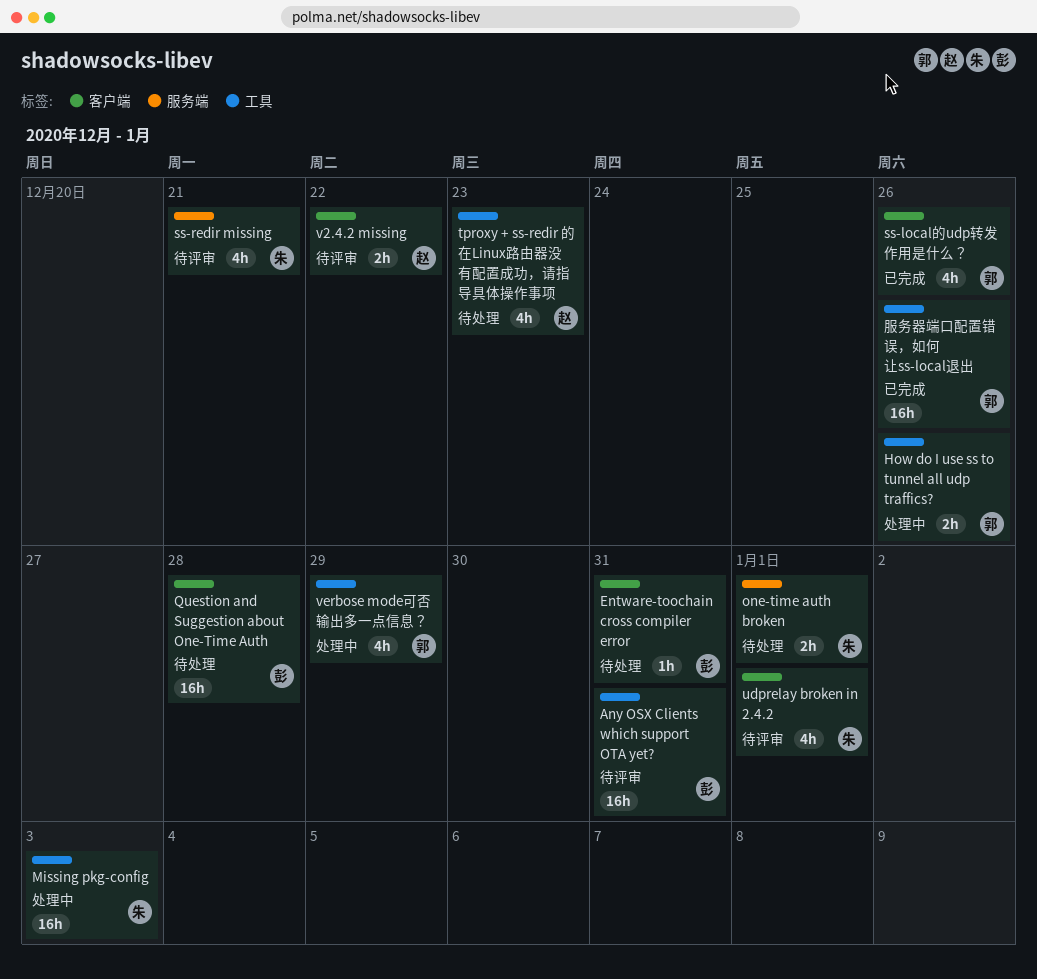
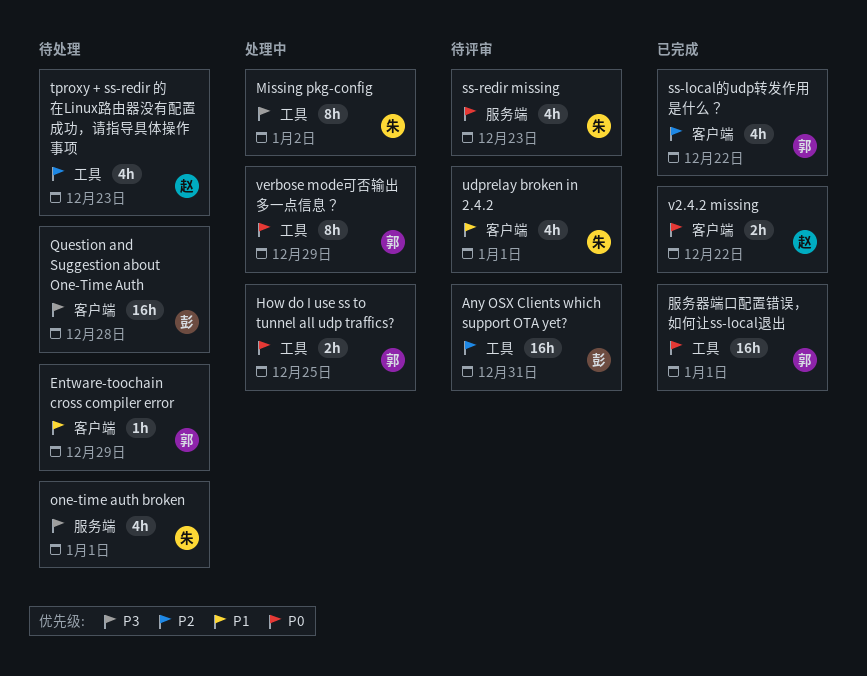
Entware-toochain cross compiler error, owner: 彭 -> 郭
Entware-toochain cross compiler error, due: Dec 31 -> Dec 29
How do I use ss to tunnel all udp traffics?, due: Dec 26 -> Dec 25
Missing pkg-config, estimate: 16h -> 8h
Missing pkg-config, due: Jan 3 -> Jan 2
one-time auth broken, estimate: 2h -> 4h
ss-local的udp转发作用是什么？, due: Dec 26 -> Dec 22
ss-redir missing, due: Dec 21 -> Dec 23
v2.4.2 missing, status: 待评审 -> 已完成
verbose mode可否输出多一点信息？, estimate: 4h -> 8h
服务器端口配置错误，如何让ss-local退出, due: Dec 26 -> Jan 1

